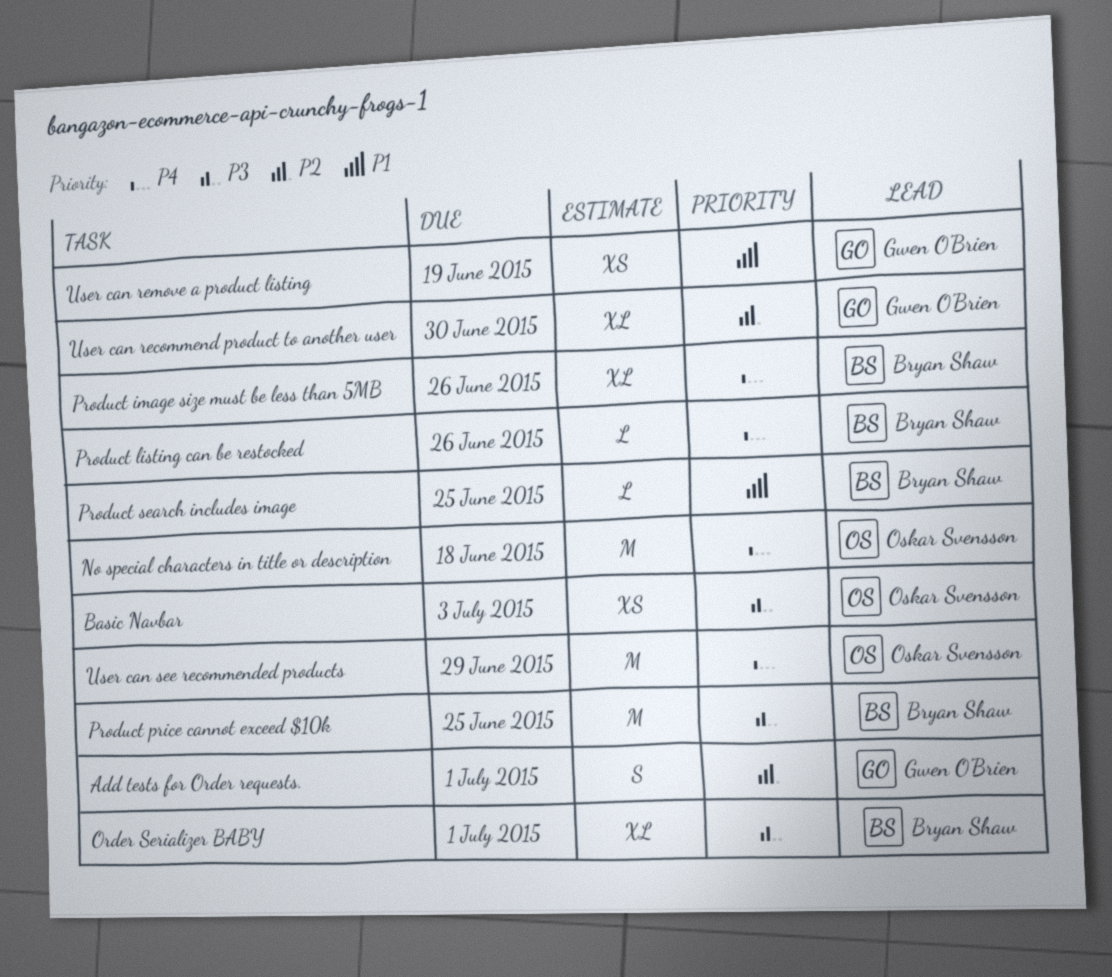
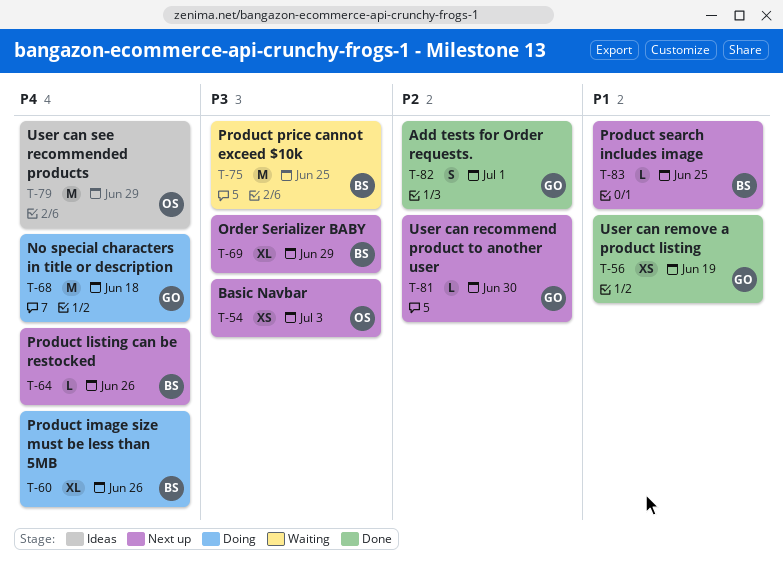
No special characters in title or description, owner: Oskar Svensson -> Gwen O'Brien
Order Serializer BABY, due: Jul 1 -> Jun 29
User can recommend product to another user, estimate: XL -> L

